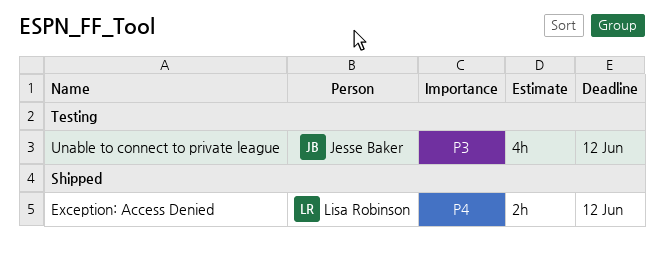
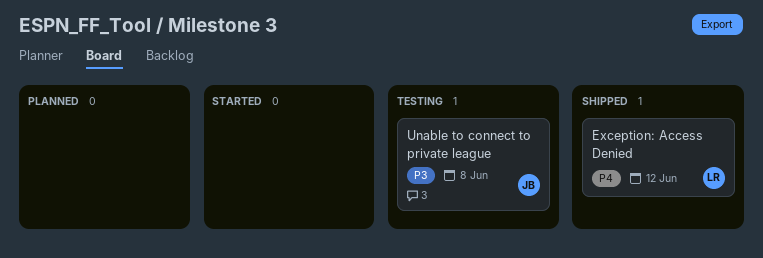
Unable to connect to private league, due: Jun 12 -> Jun 8

